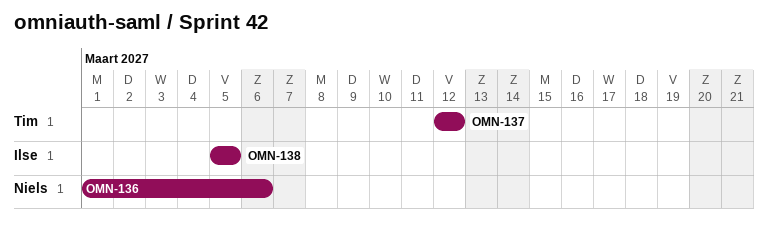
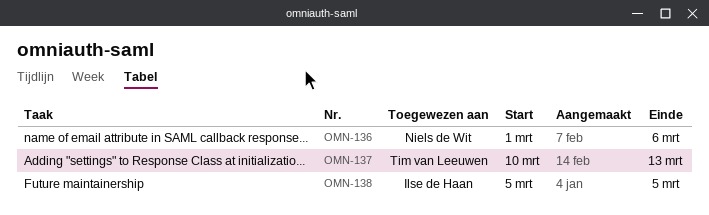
OMN-137, start: Mar 12 -> Mar 10
OMN-137, due: Mar 12 -> Mar 13

